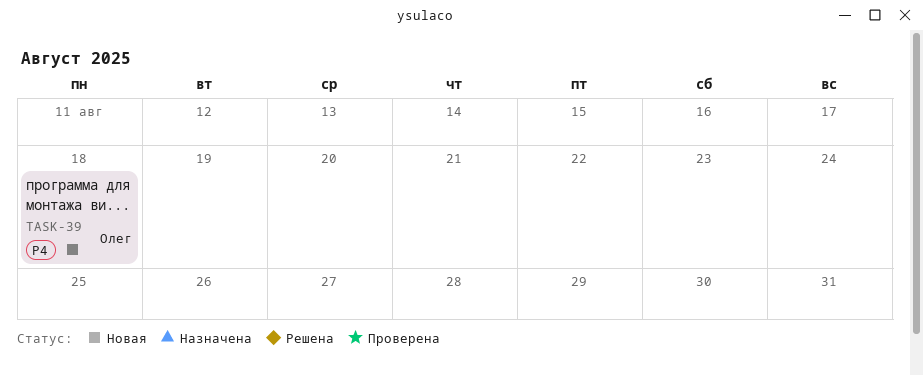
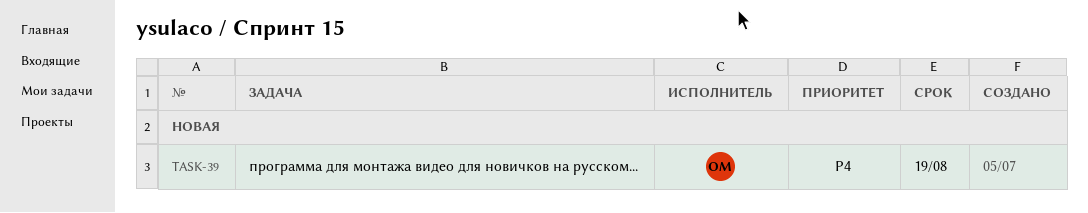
TASK-39, due: Aug 18 -> Aug 19

